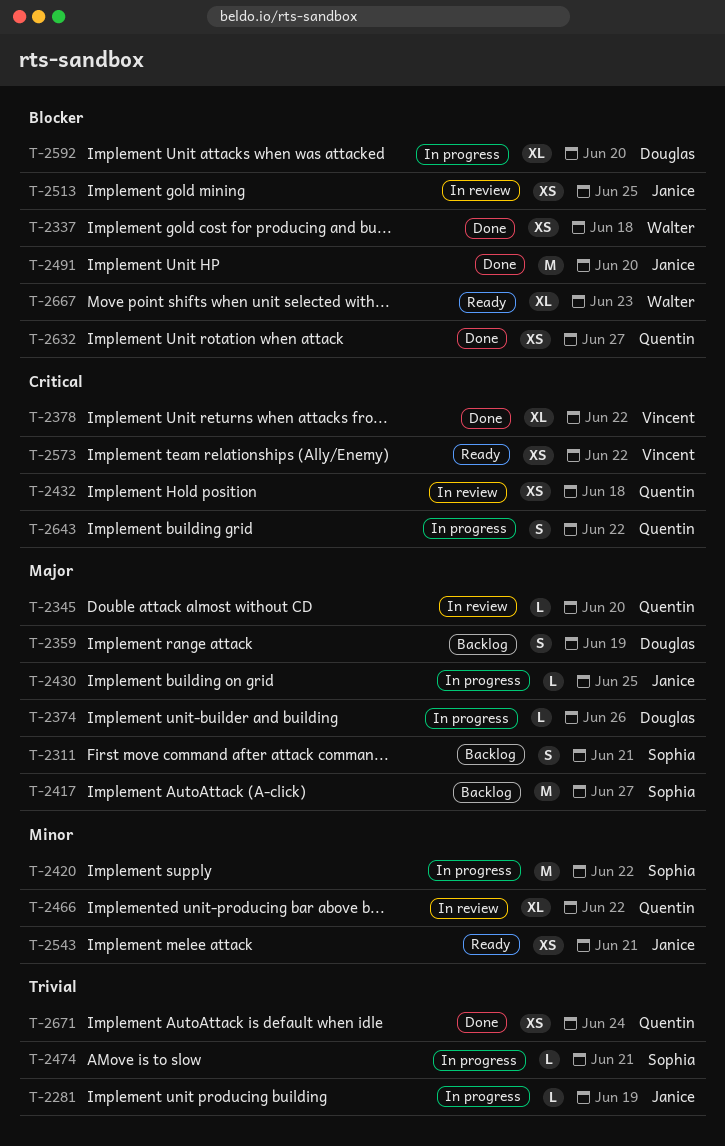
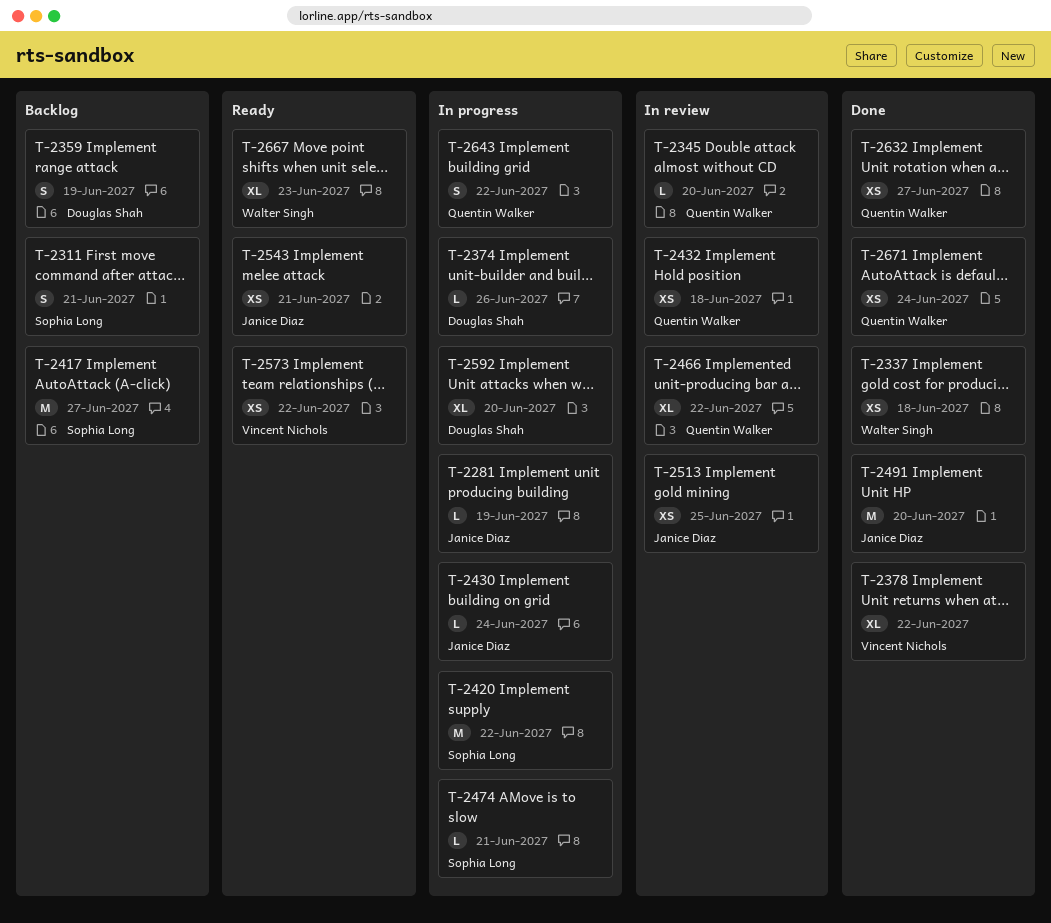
T-2430, due: Jun 25 -> Jun 24

